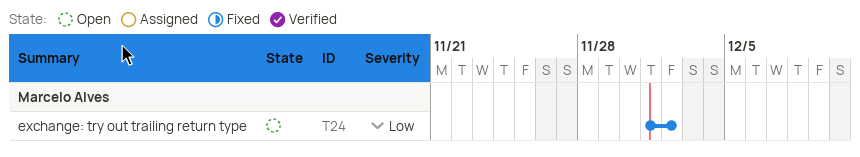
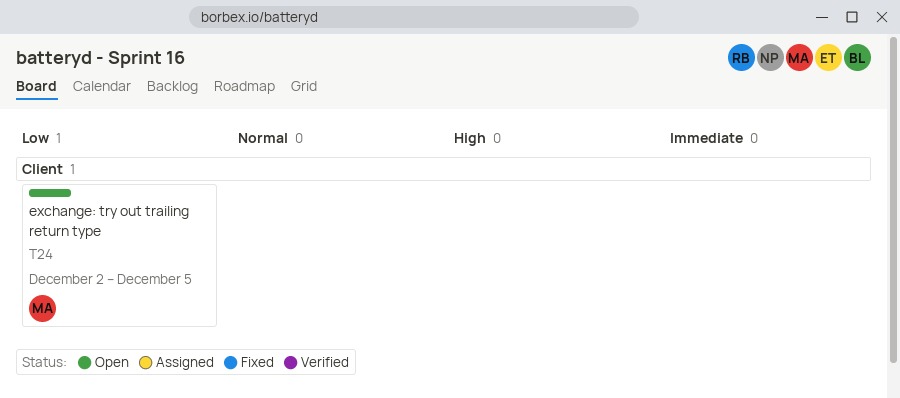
T24, start: Dec 1 -> Dec 2
T24, due: Dec 2 -> Dec 5

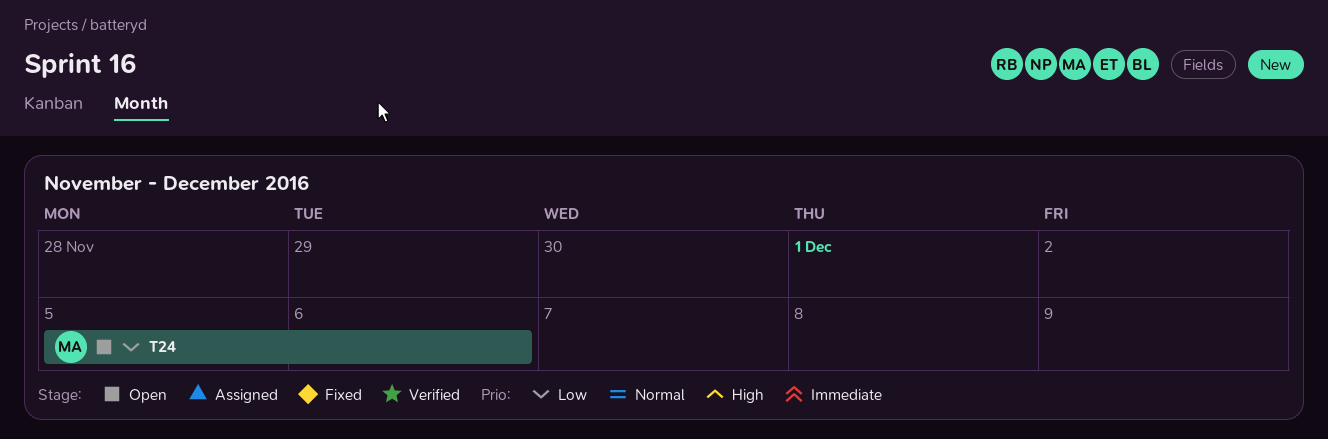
T24, start: Dec 2 -> Dec 5
T24, due: Dec 5 -> Dec 6

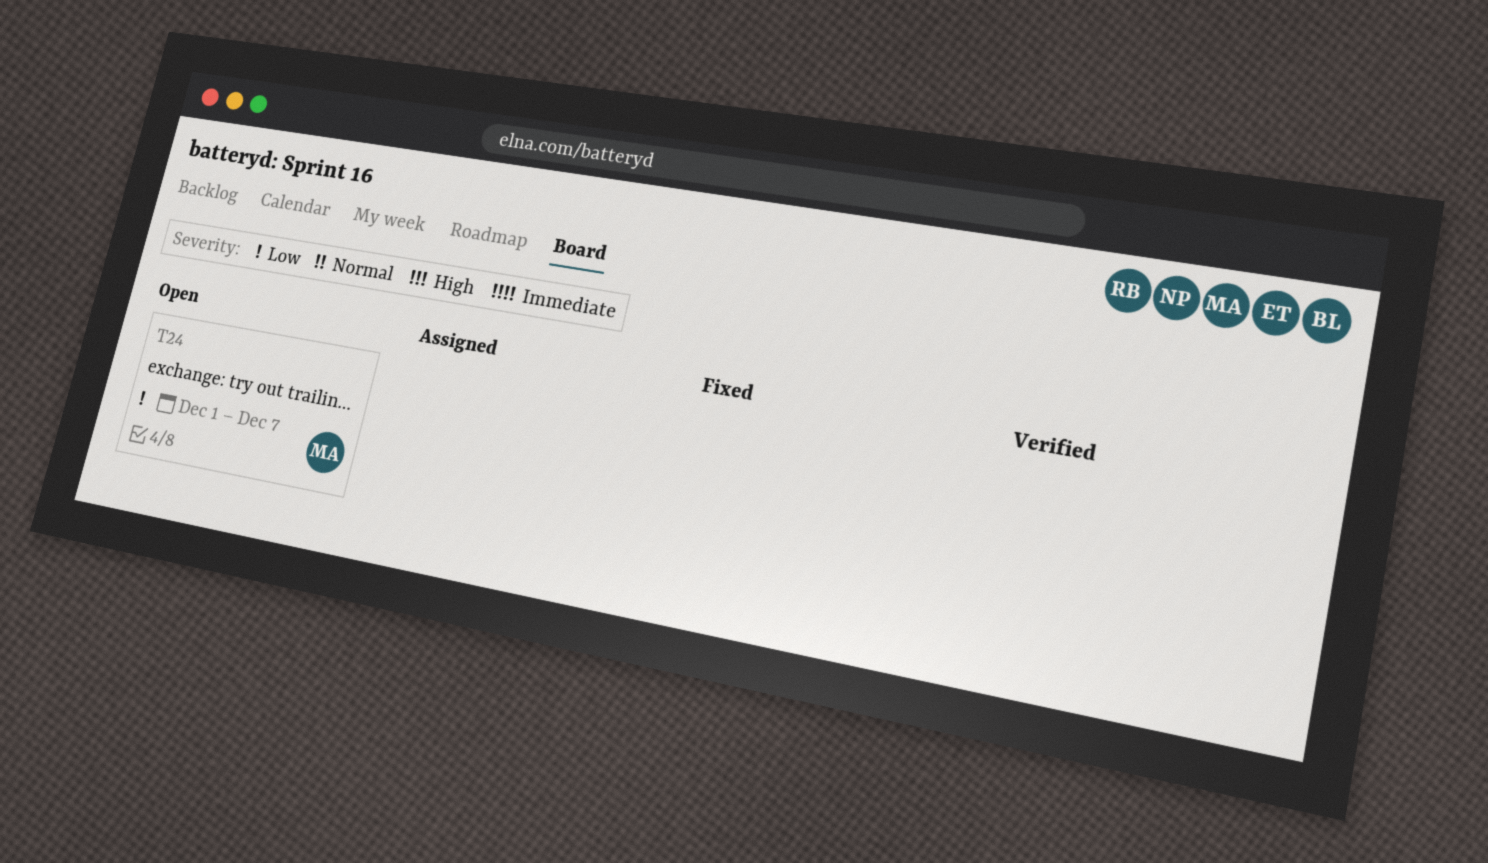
T24, start: Dec 5 -> Dec 1
T24, due: Dec 6 -> Dec 7

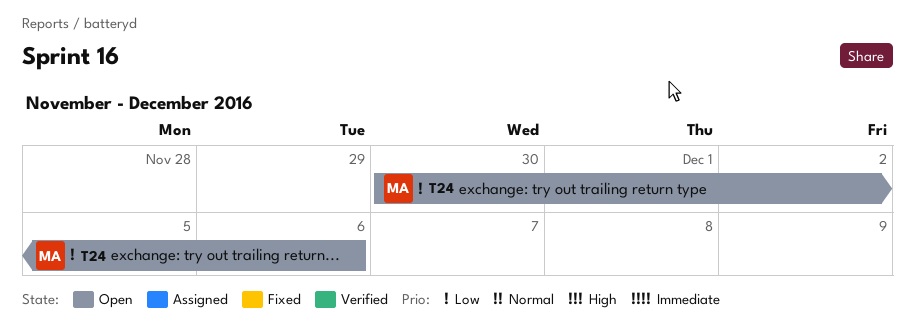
T24, start: Dec 1 -> Nov 30
T24, due: Dec 7 -> Dec 6

